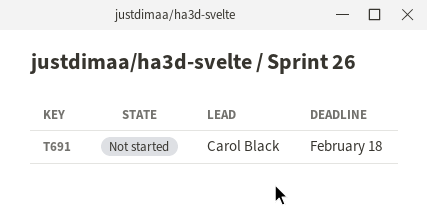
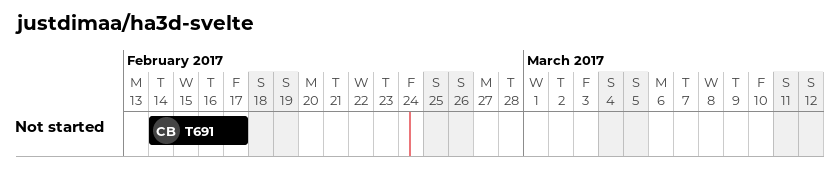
T691, due: Feb 18 -> Feb 17

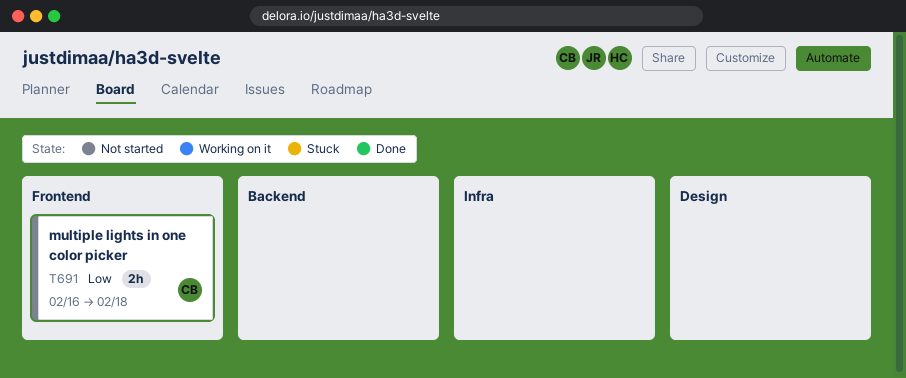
T691, start: Feb 14 -> Feb 16
T691, due: Feb 17 -> Feb 18

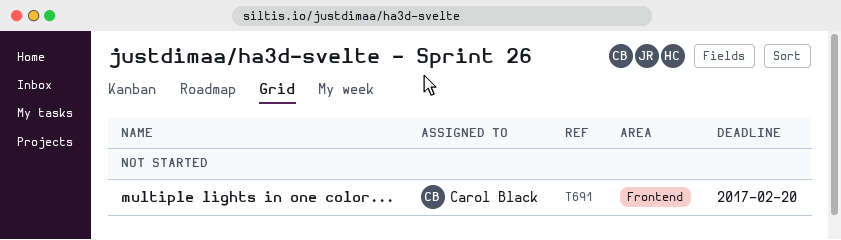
T691, due: Feb 18 -> Feb 20

